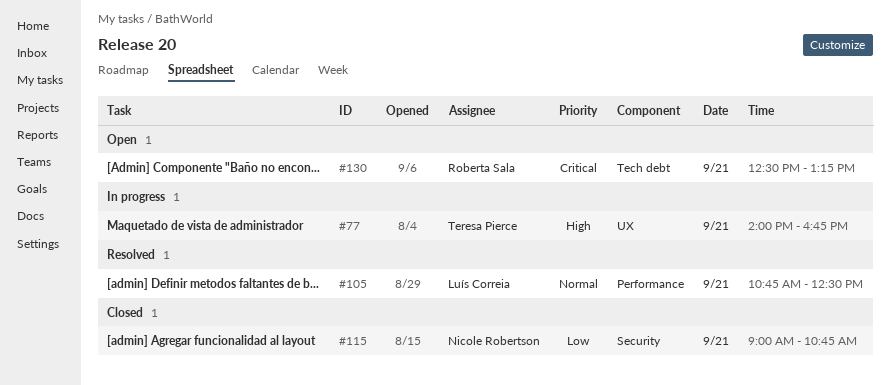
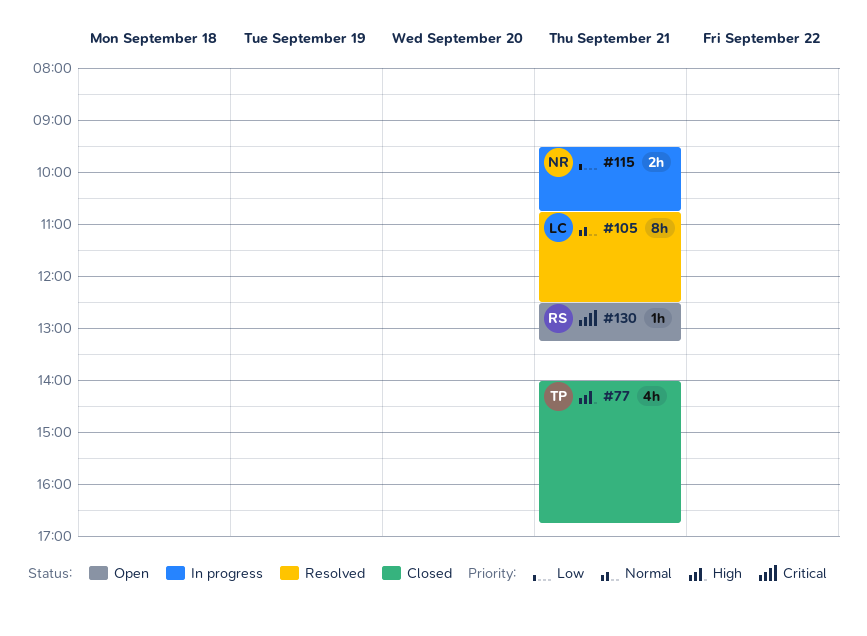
#77, status: In progress -> Closed
#115, status: Closed -> In progress
#115, begins: 09:00 -> 09:30

